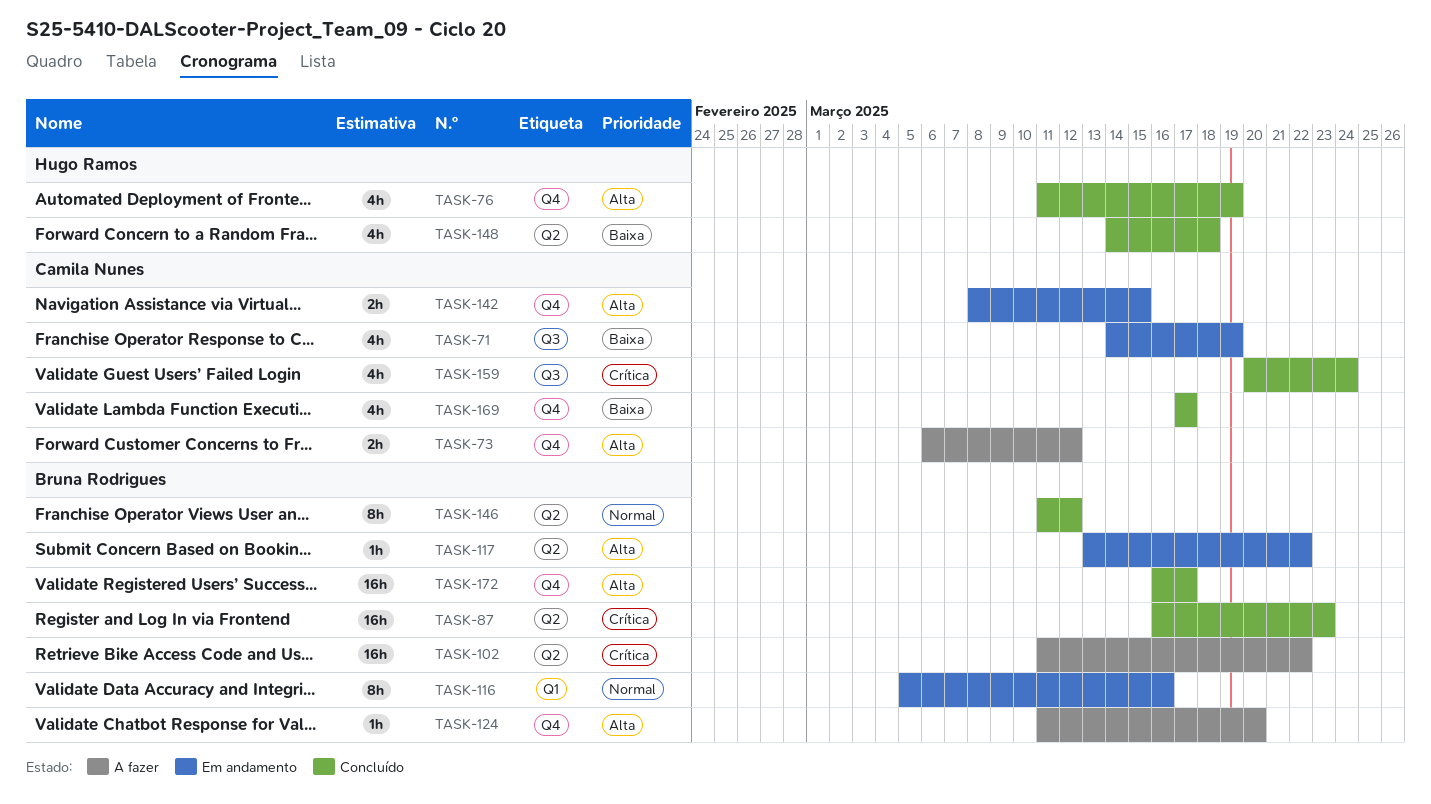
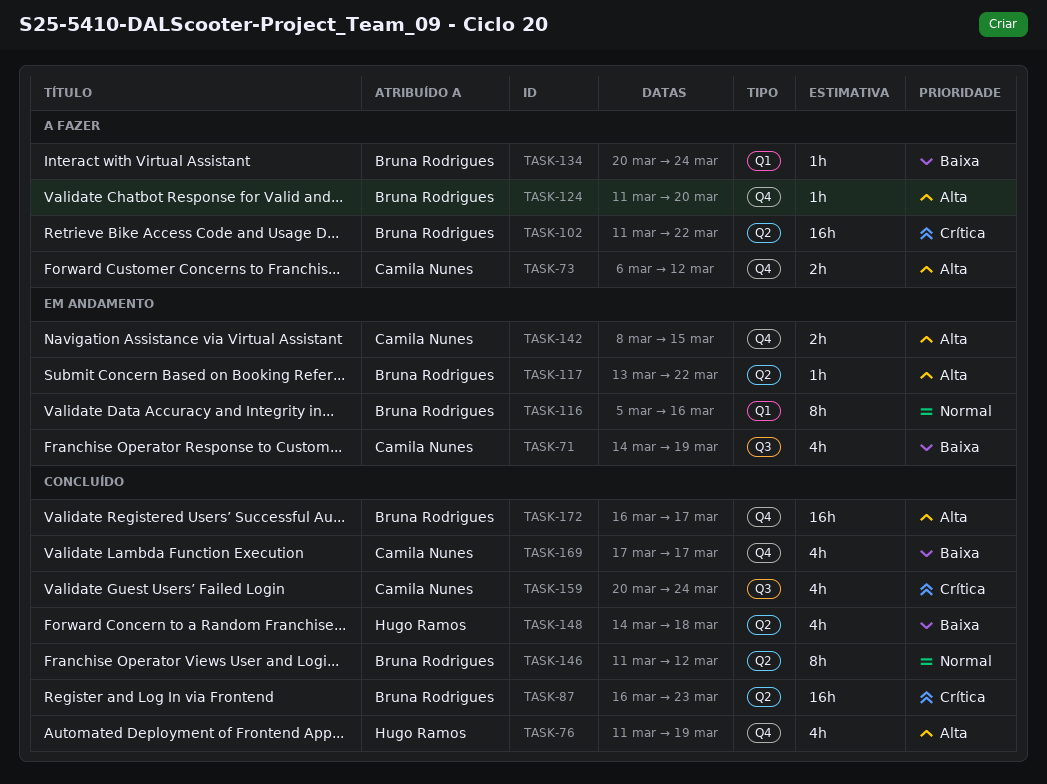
TASK-134: none -> present

